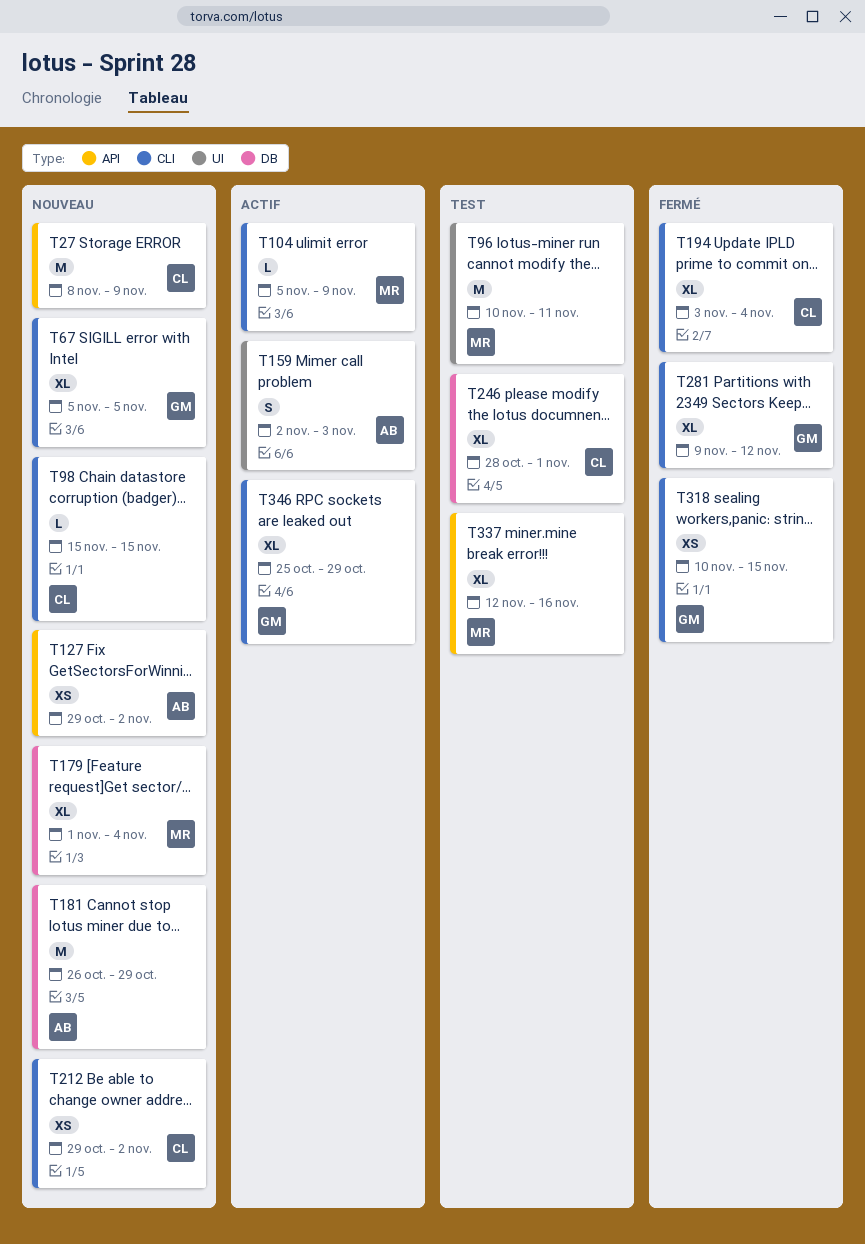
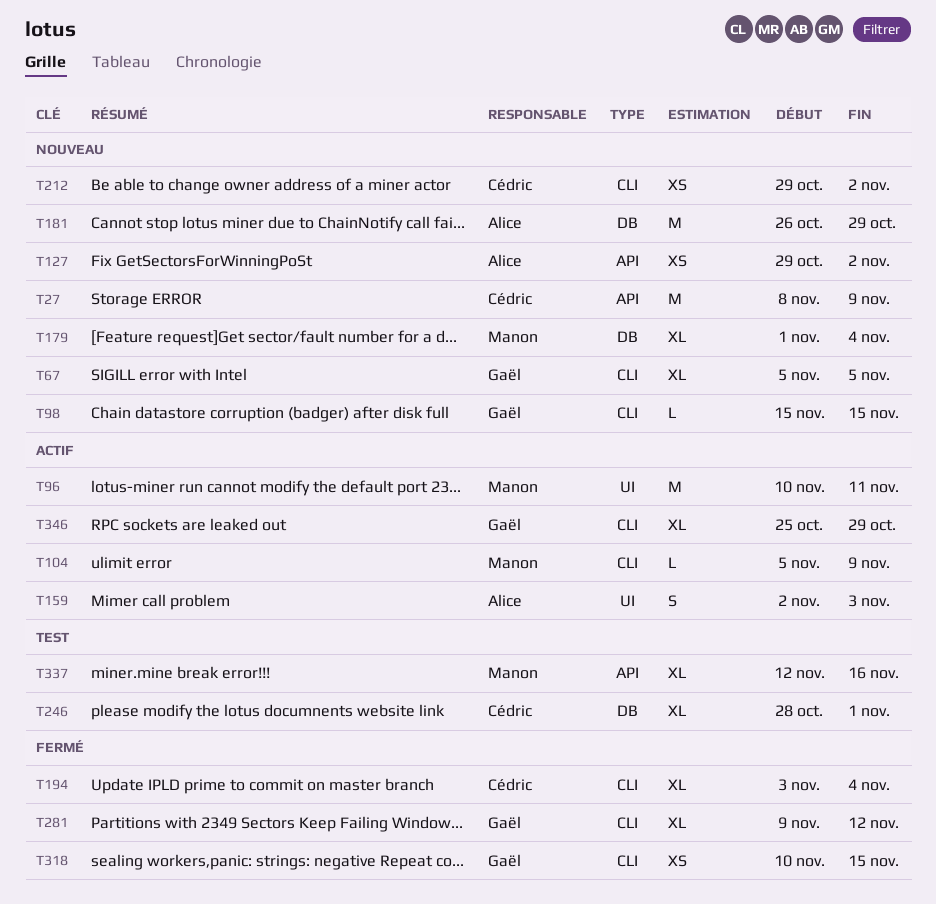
T96, status: Test -> Actif
T98, owner: Cédric -> Gaël

